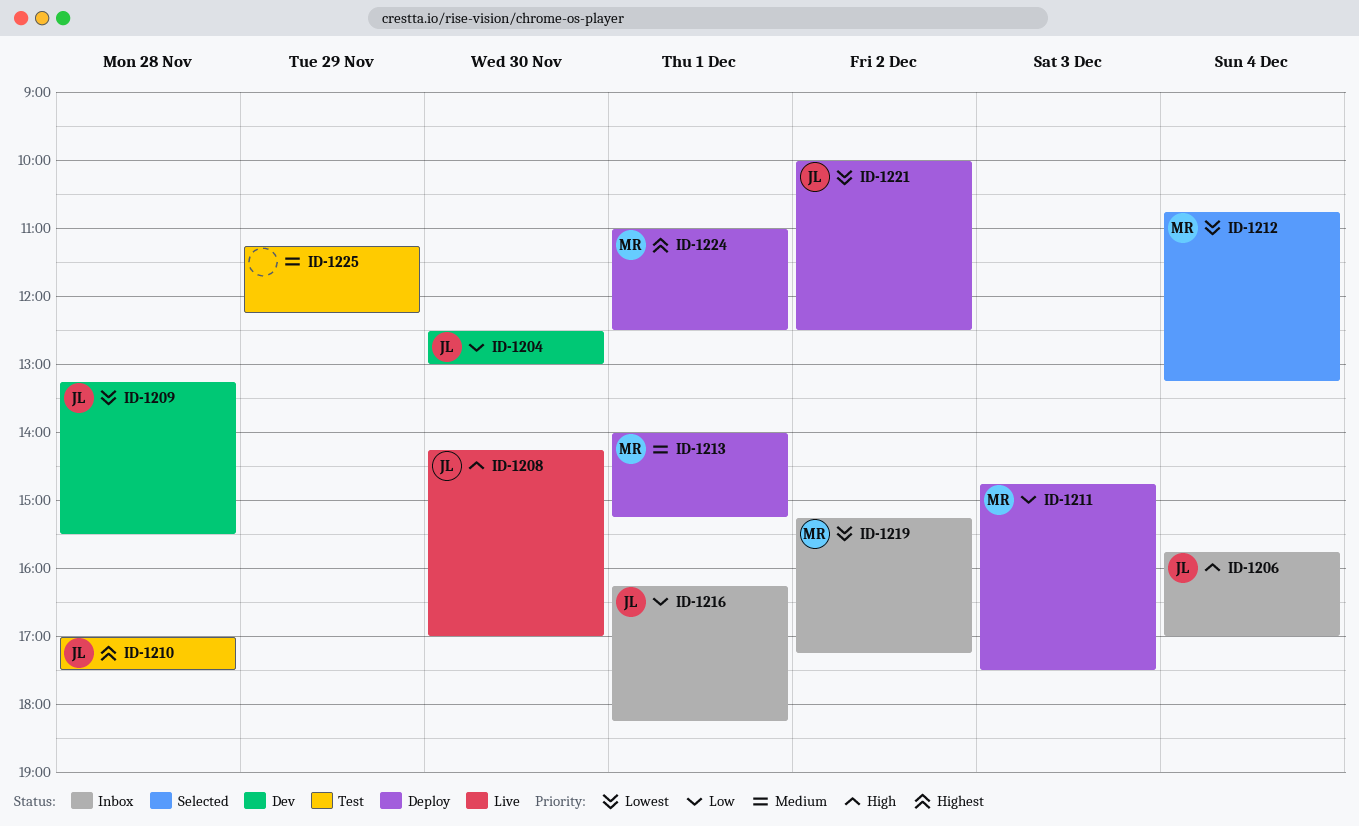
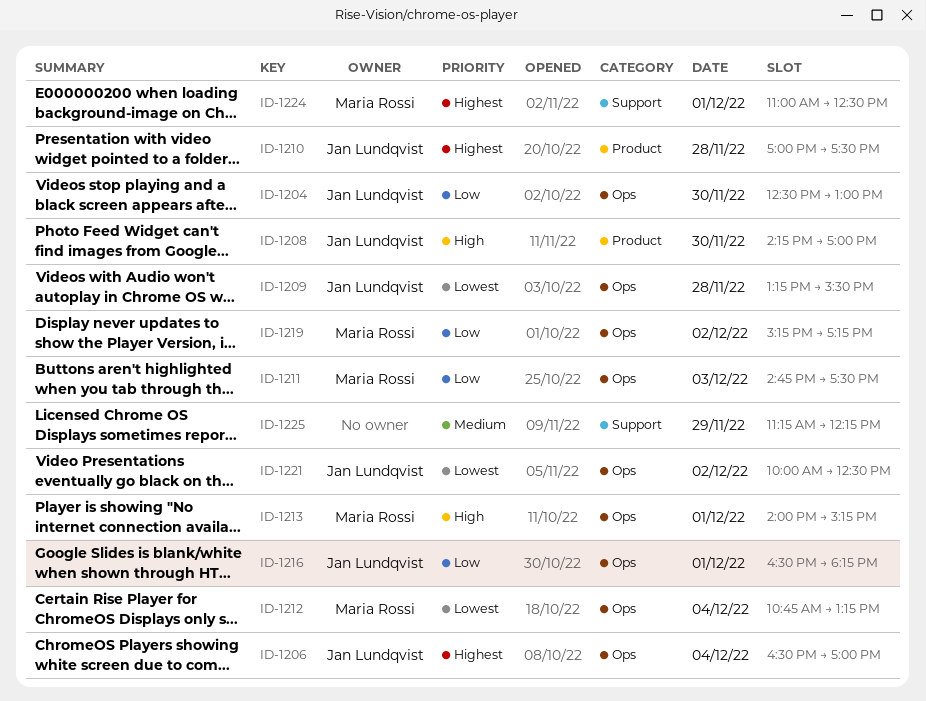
ID-1206, priority: High -> Highest
ID-1206, begins: 15:45 -> 16:30
ID-1213, priority: Medium -> High
ID-1216, begins: 16:15 -> 16:30
ID-1219, priority: Lowest -> Low

